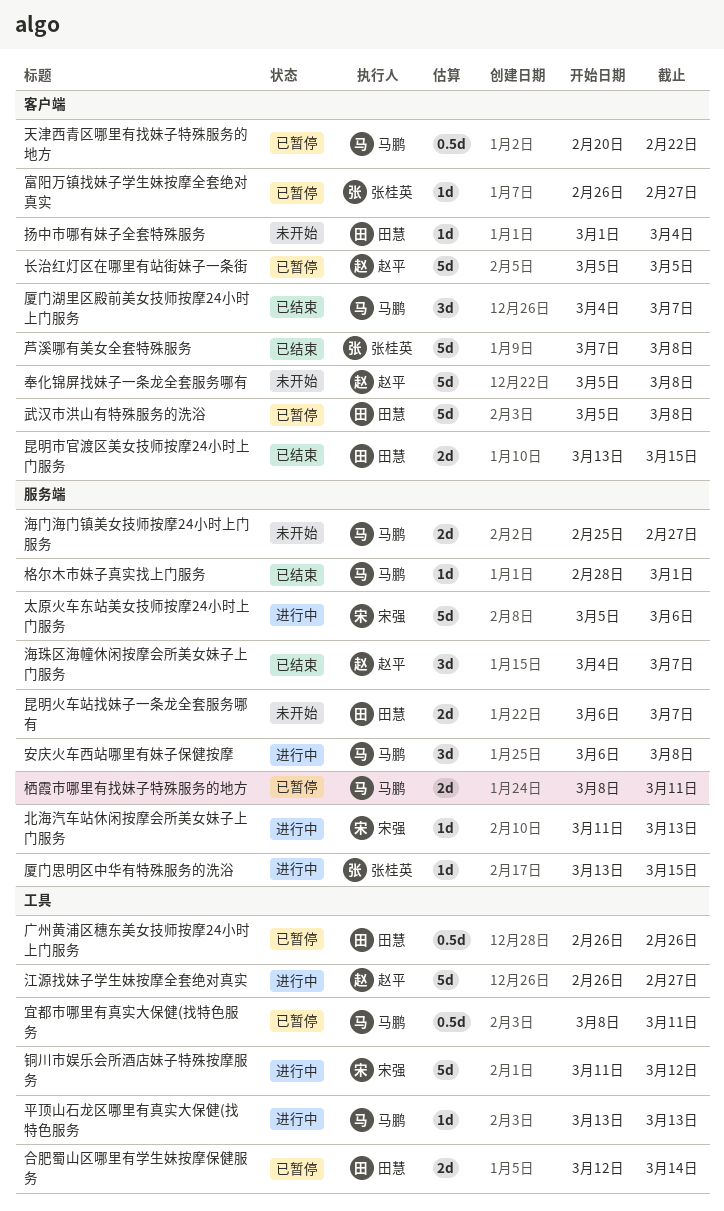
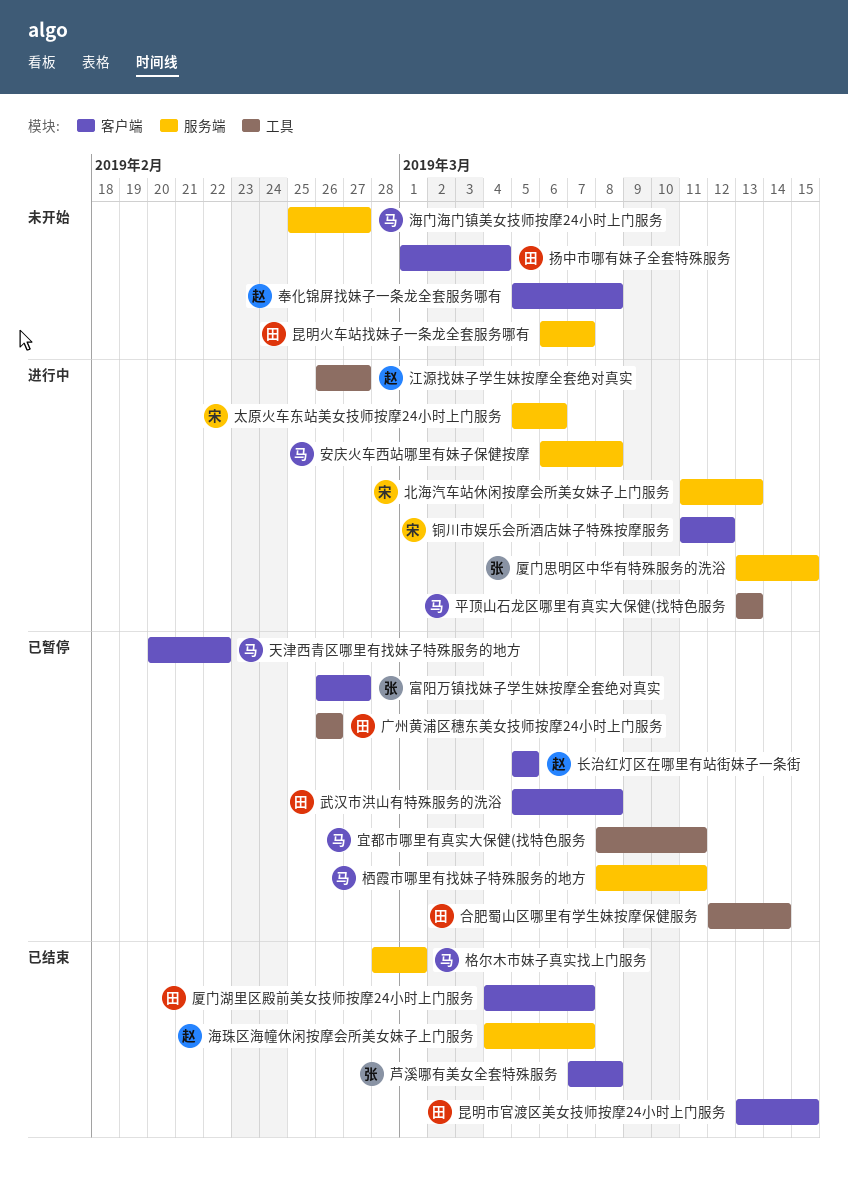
厦门湖里区殿前美女技师按摩24小时上门服务, owner: 马鹏 -> 田慧
铜川市娱乐会所酒店妹子特殊按摩服务, label: 工具 -> 客户端

